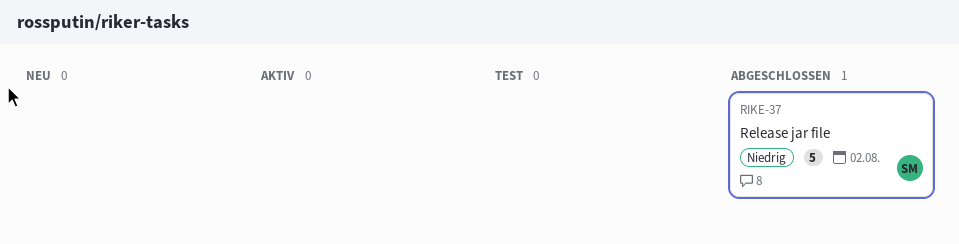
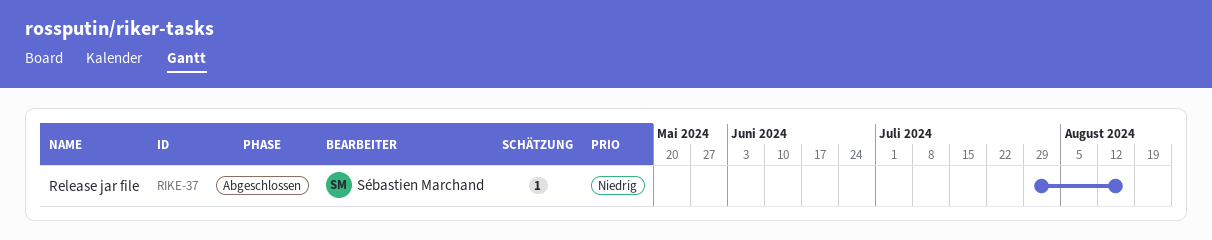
RIKE-37, estimate: 5 -> 1
RIKE-37, due: Aug 2 -> Aug 16

